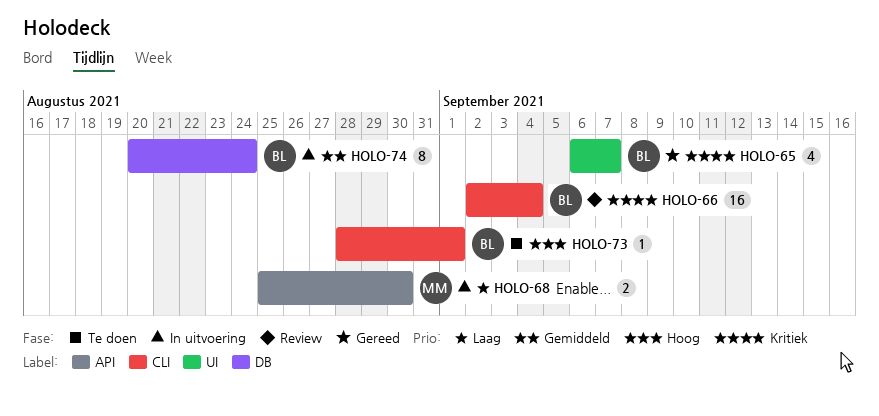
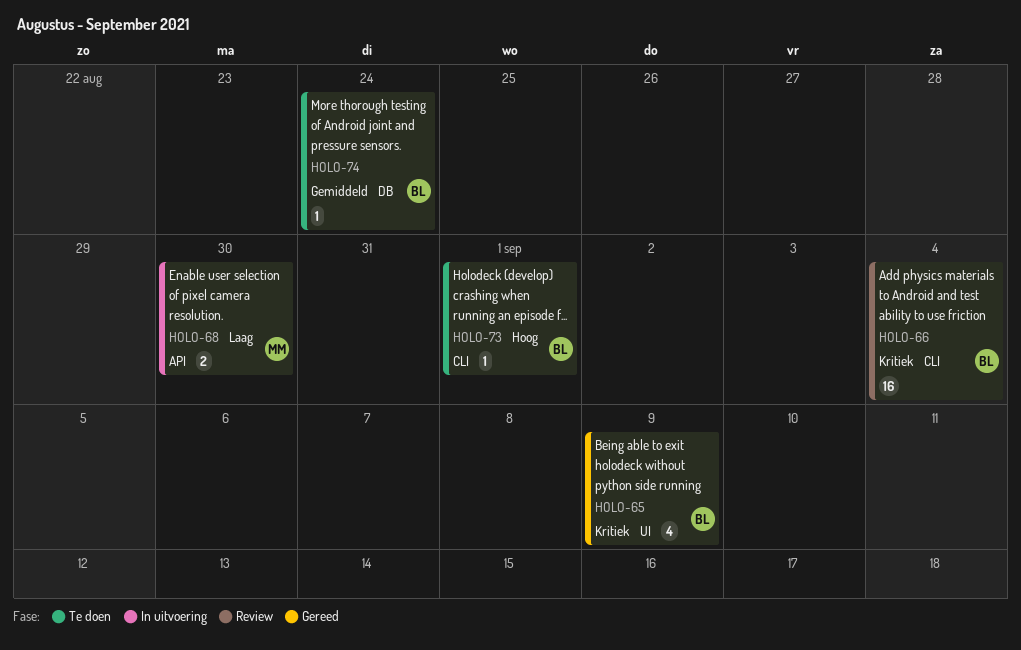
HOLO-65, due: Sep 7 -> Sep 9
HOLO-74, status: In uitvoering -> Te doen
HOLO-74, estimate: 8 -> 1

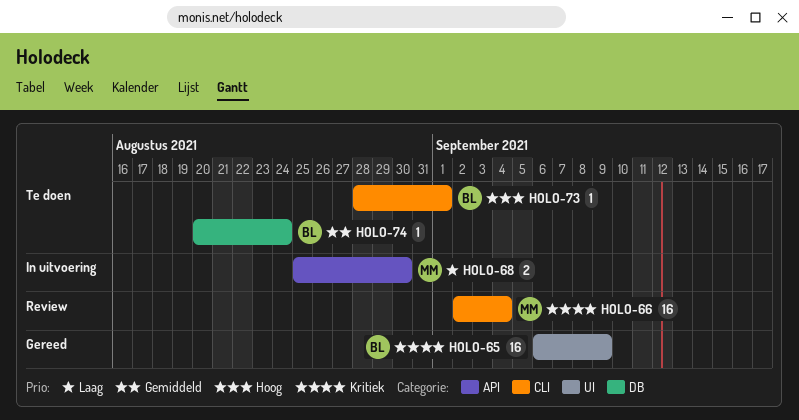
HOLO-65, estimate: 4 -> 16
HOLO-66, owner: BL -> MM

